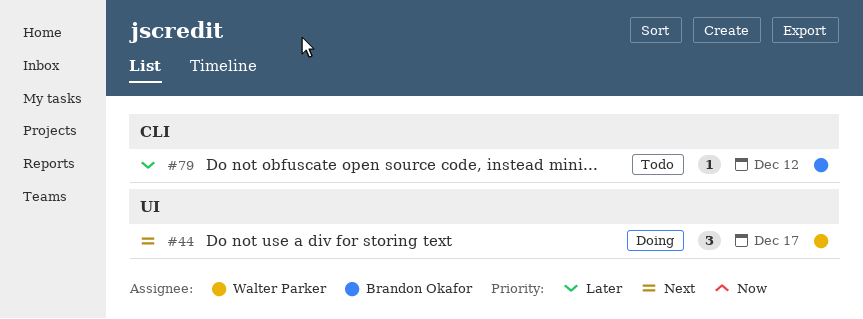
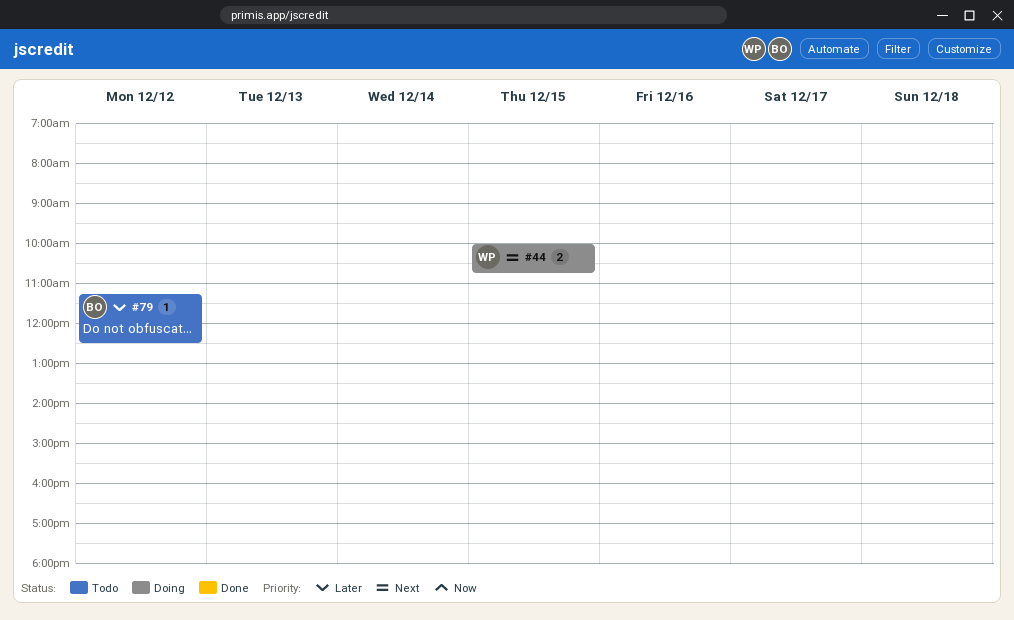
#44, estimate: 3 -> 2
#44, day: Dec 17 -> Dec 15

